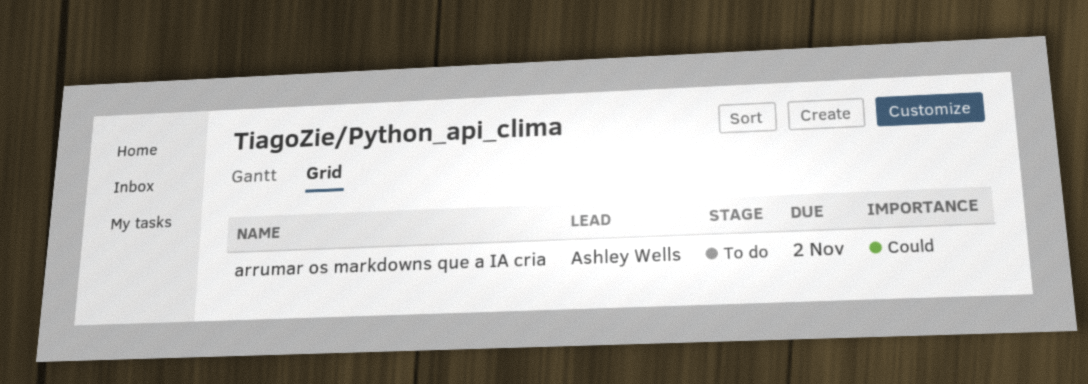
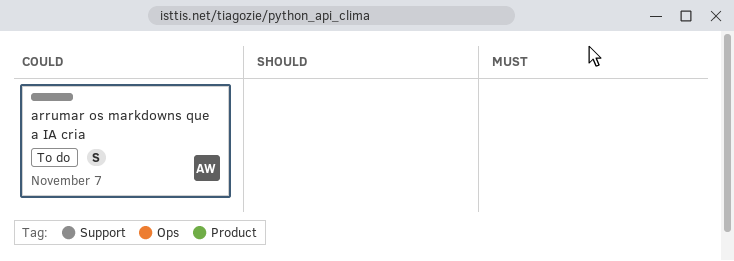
arrumar os markdowns que a IA cria, due: Nov 2 -> Nov 7

